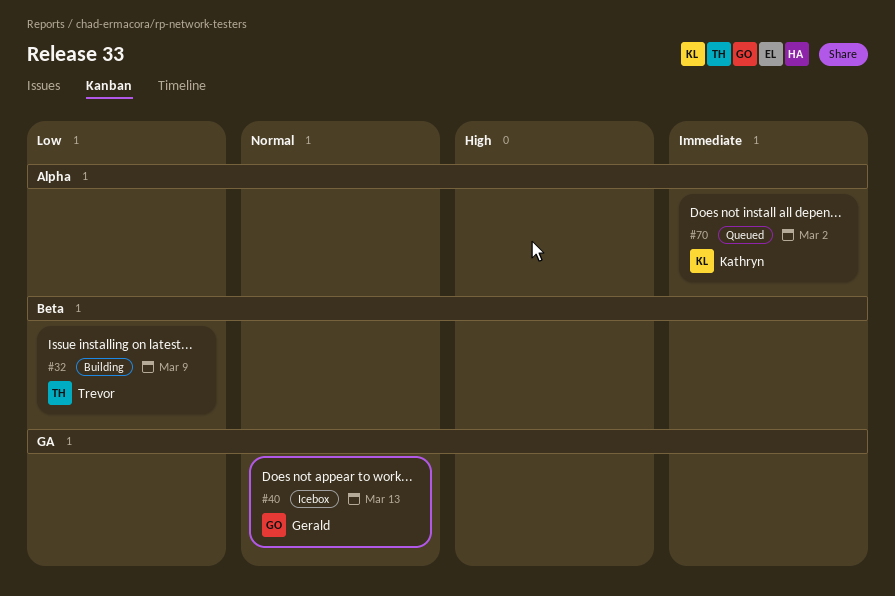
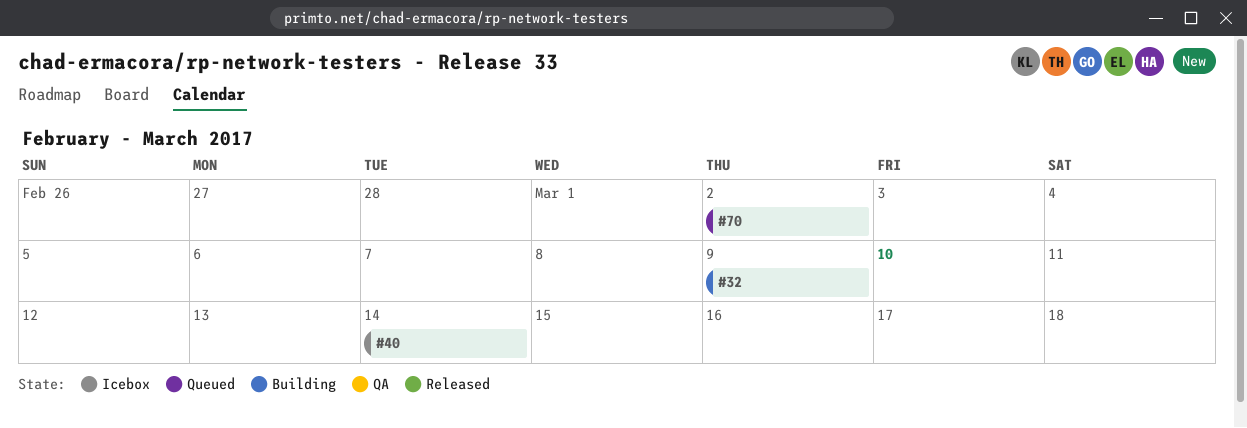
#40, due: Mar 13 -> Mar 14

